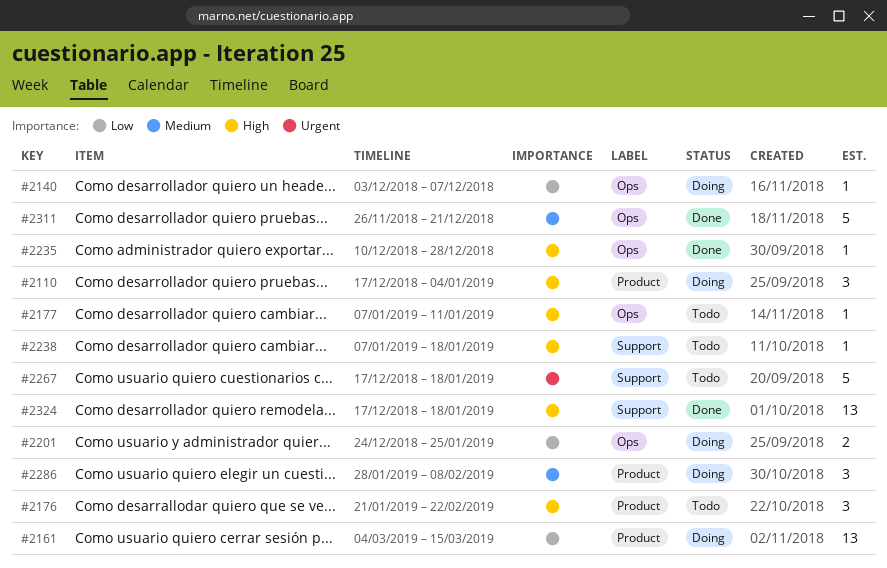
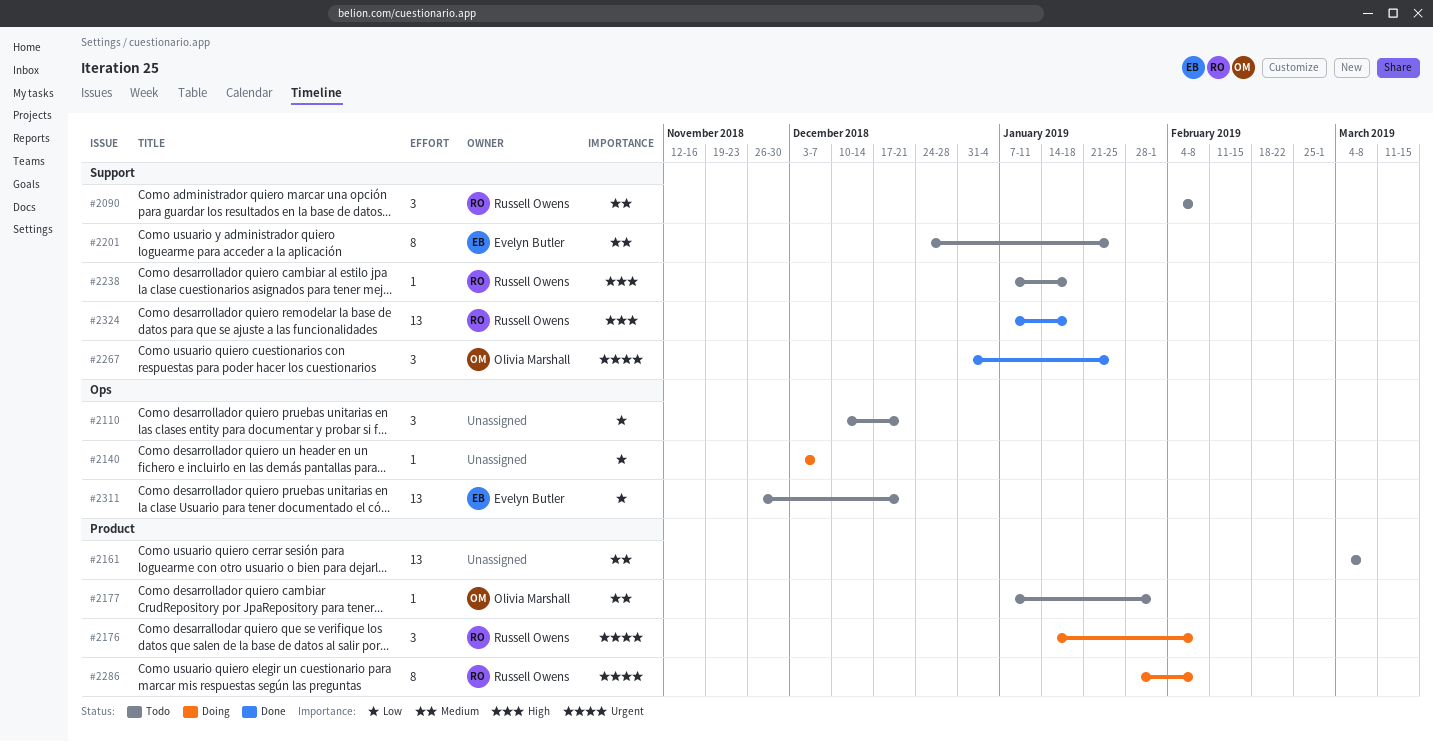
#2090: none -> present
#2110, status: Doing -> Todo
#2110, priority: High -> Low
#2110, label: Product -> Ops
#2110, start: Dec 17 -> Dec 10
#2110, due: Jan 4 -> Dec 21
#2161, status: Doing -> Todo
#2161, priority: Low -> Medium
#2161, due: Mar 15 -> Mar 8
#2176, status: Todo -> Doing
#2176, priority: High -> Urgent
#2176, start: Jan 21 -> Jan 14
#2176, due: Feb 22 -> Feb 8
#2177, priority: High -> Medium
#2177, label: Ops -> Product
#2177, due: Jan 11 -> Feb 1
#2201, status: Doing -> Todo
#2201, priority: Low -> Medium
#2201, label: Ops -> Support
#2201, estimate: 2 -> 8
#2235: present -> none
#2267, status: Todo -> Done
#2267, estimate: 5 -> 3
#2267, start: Dec 17 -> Dec 31
#2267, due: Jan 18 -> Jan 25
#2286, priority: Medium -> Urgent
#2286, estimate: 3 -> 8
#2311, status: Done -> Todo
#2311, priority: Medium -> Low
#2311, estimate: 5 -> 13
#2324, start: Dec 17 -> Jan 7

